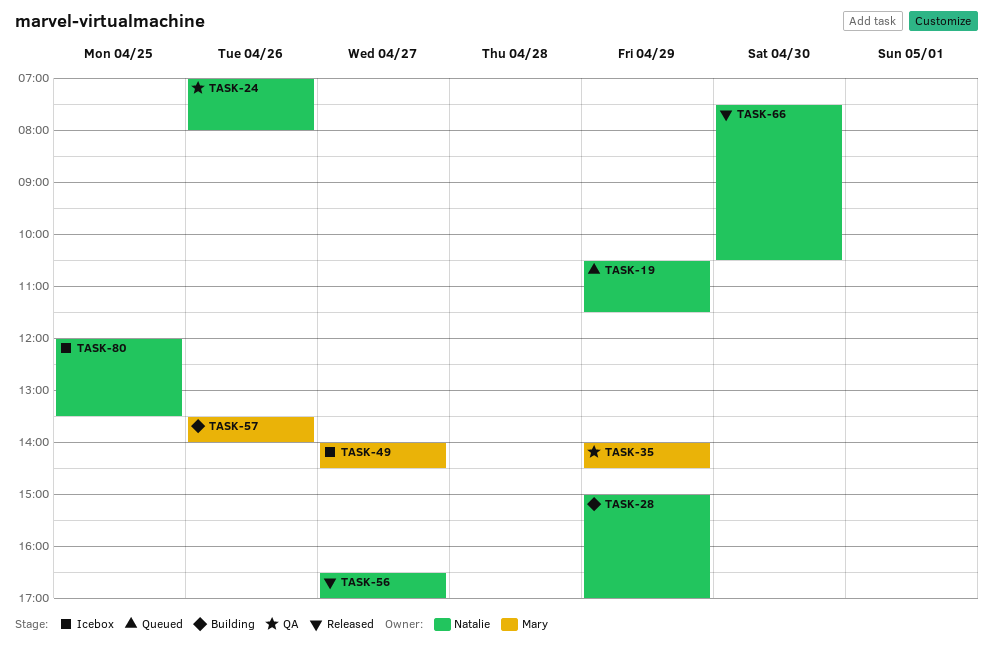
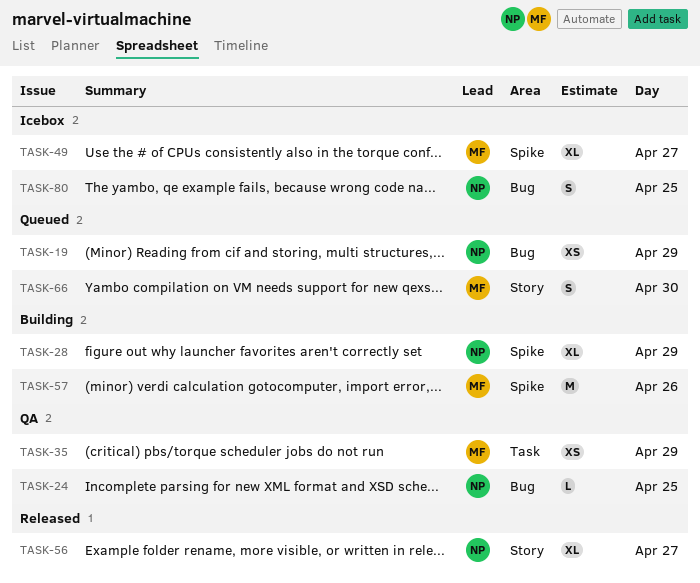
TASK-24, day: Apr 26 -> Apr 25
TASK-66, status: Released -> Queued
TASK-66, owner: Natalie -> Mary

